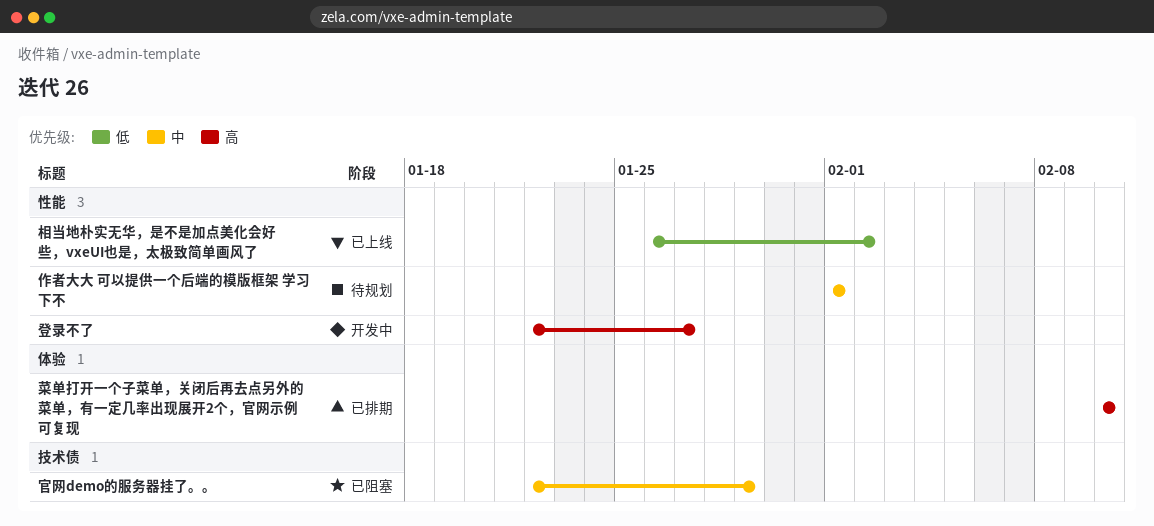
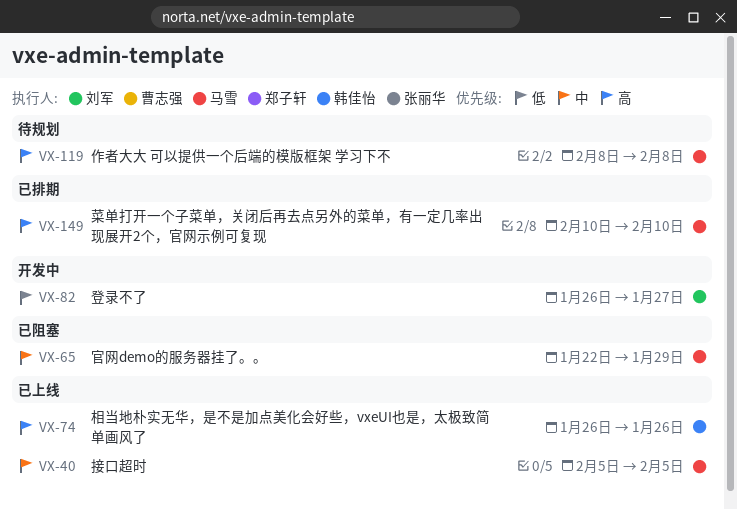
作者大大 可以提供一个后端的模版框架 学习下不, priority: 中 -> 高
作者大大 可以提供一个后端的模版框架 学习下不, start: Feb 1 -> Feb 8
作者大大 可以提供一个后端的模版框架 学习下不, due: Feb 1 -> Feb 8
接口超时: none -> present
登录不了, priority: 高 -> 低
登录不了, start: Jan 22 -> Jan 26
相当地朴实无华，是不是加点美化会好些，vxeUI也是，太极致简单画风了, priority: 低 -> 高
相当地朴实无华，是不是加点美化会好些，vxeUI也是，太极致简单画风了, due: Feb 2 -> Jan 26

